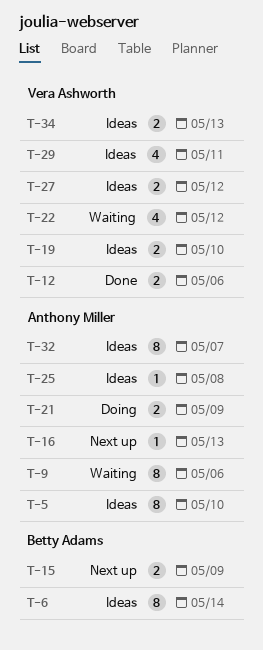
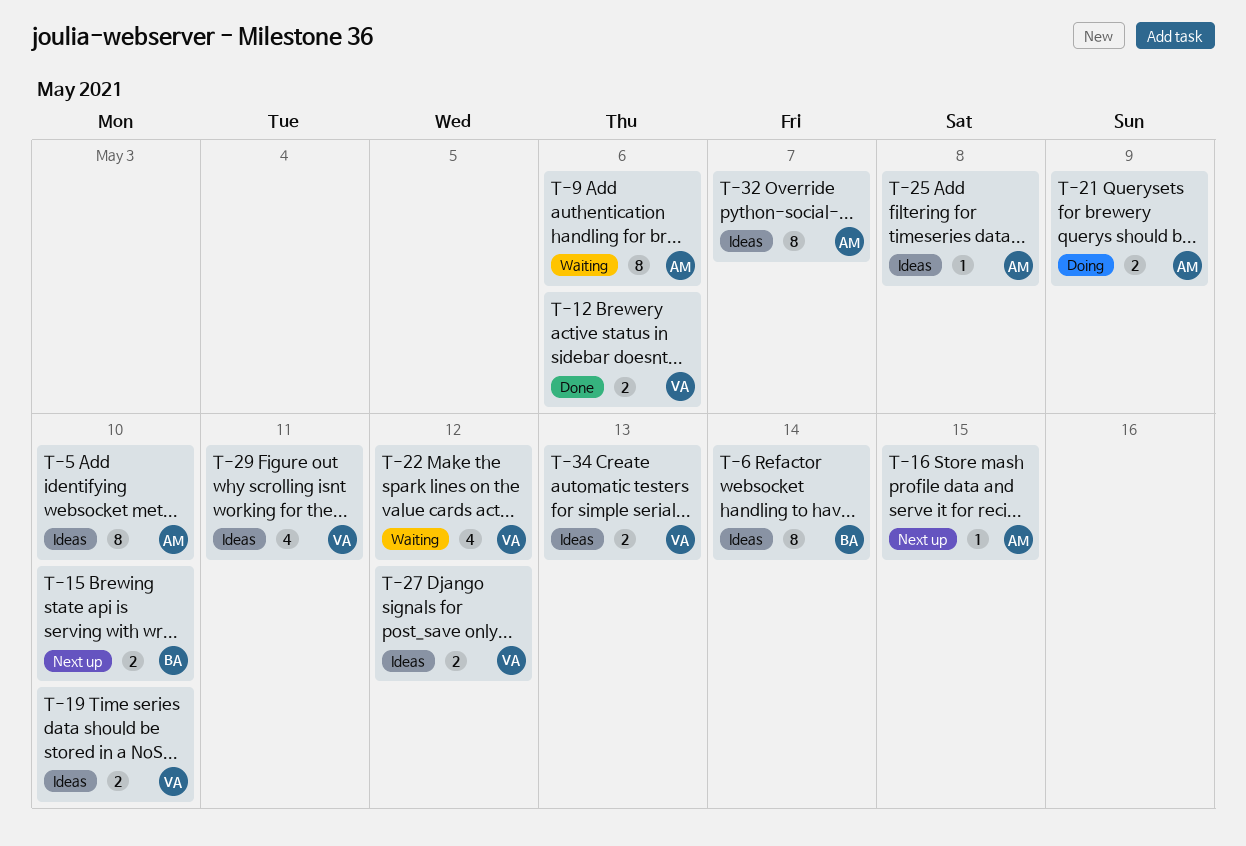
T-15, due: May 9 -> May 10
T-16, due: May 13 -> May 15

